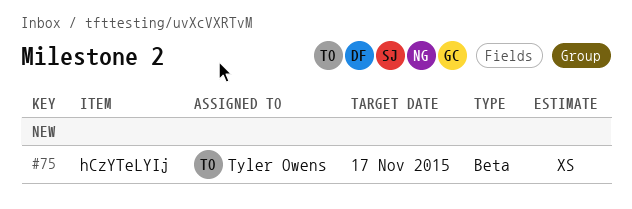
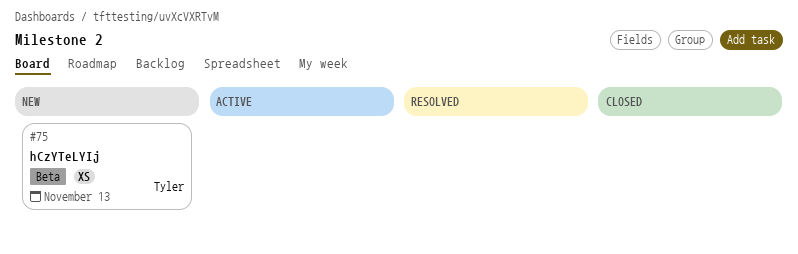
#75, due: Nov 17 -> Nov 13

